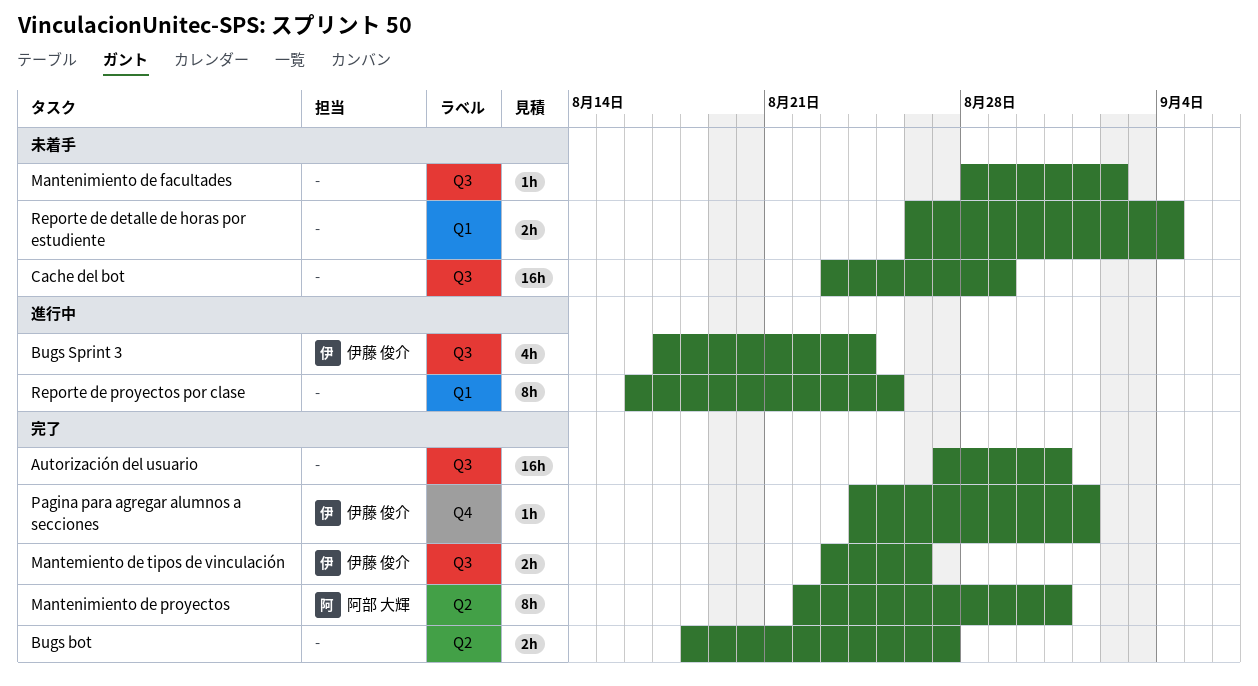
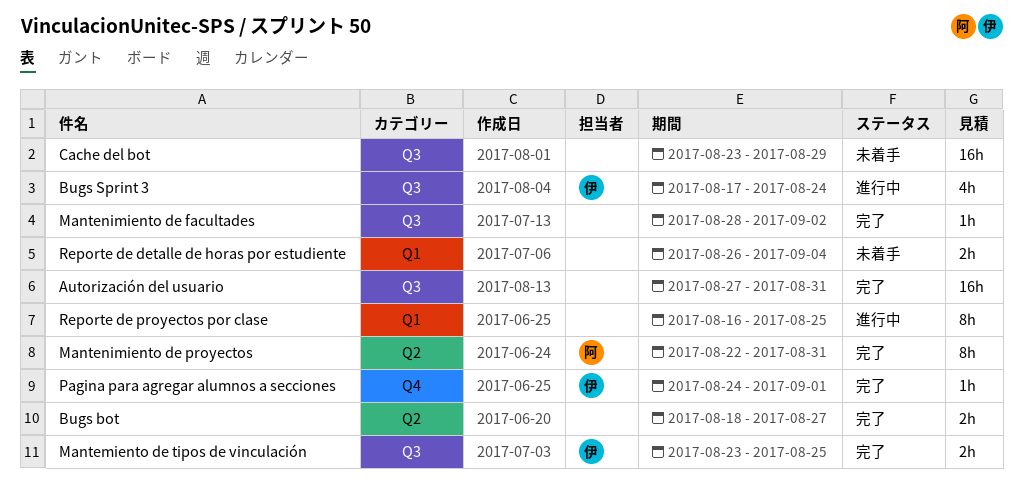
Mantemiento de tipos de vinculación, due: Aug 26 -> Aug 25
Mantenimiento de facultades, status: 未着手 -> 完了

